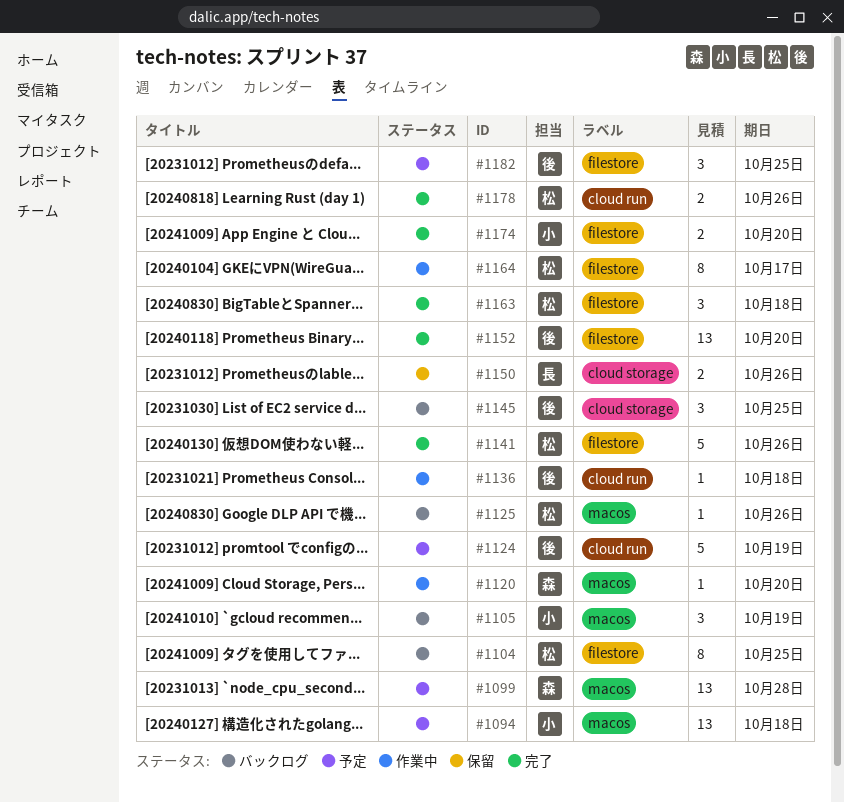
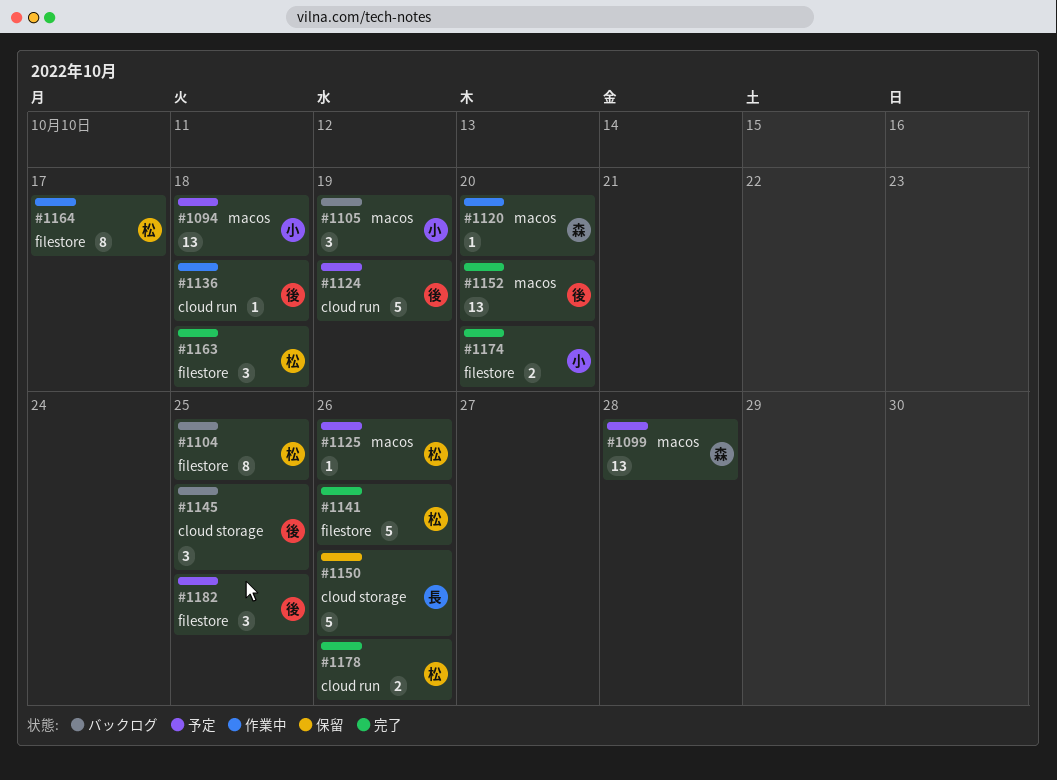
#1125, status: バックログ -> 予定
#1150, estimate: 2 -> 5
#1152, label: filestore -> macos

